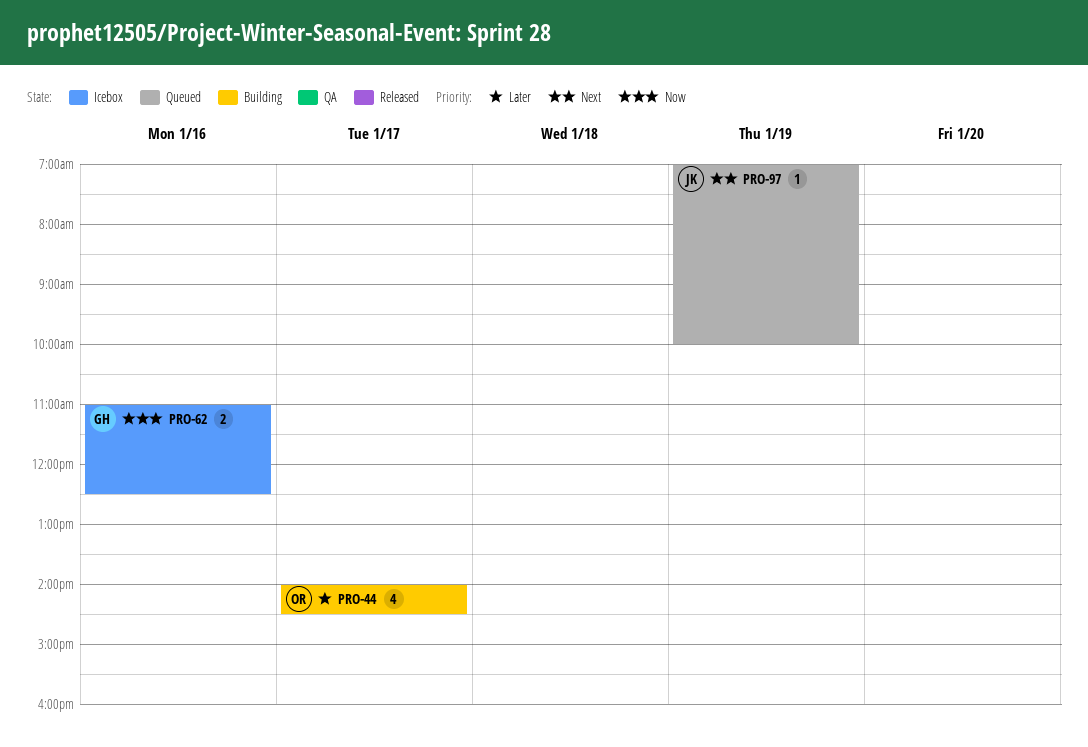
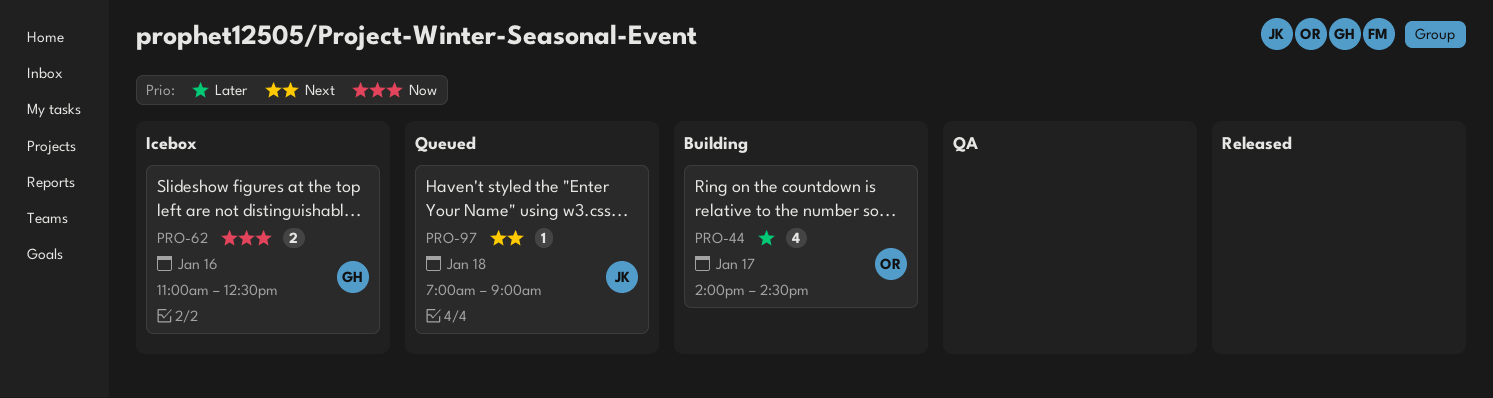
PRO-97, day: Jan 19 -> Jan 18
PRO-97, ends: 10:00 -> 09:00

